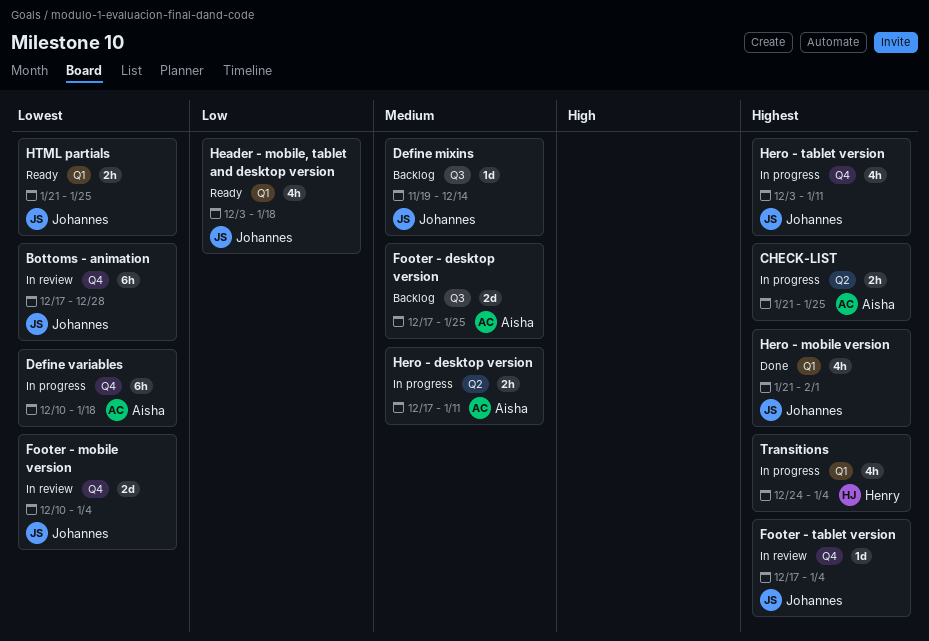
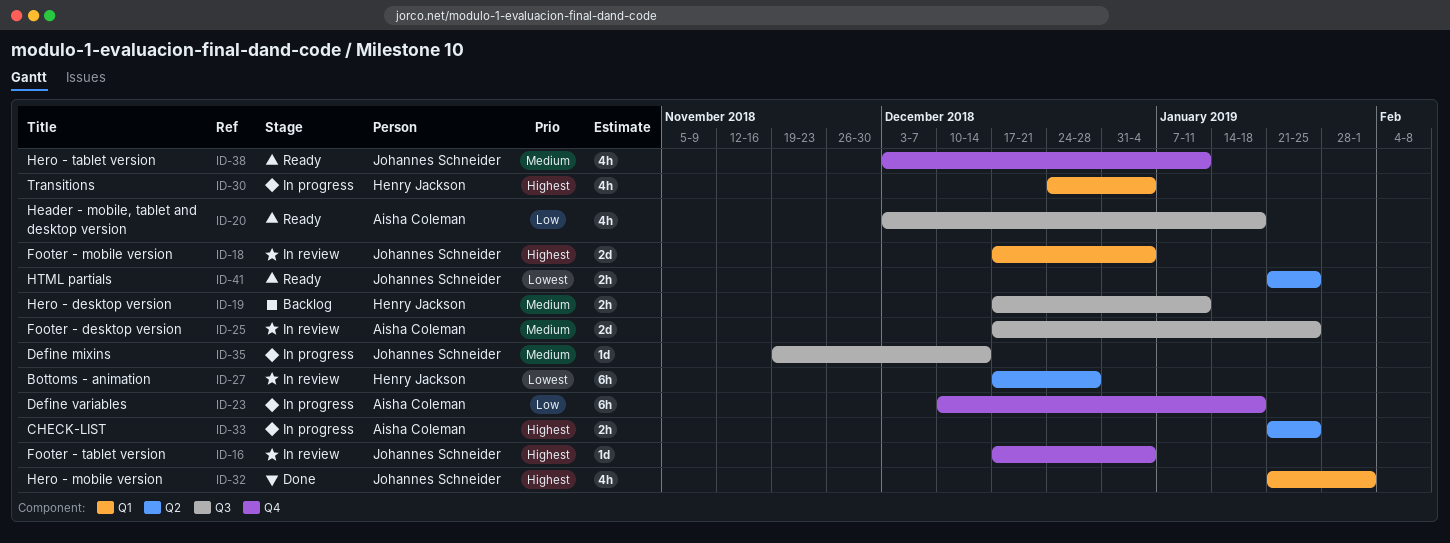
Bottoms - animation, owner: Johannes Schneider -> Henry Jackson
Bottoms - animation, label: Q4 -> Q2
Define mixins, status: Backlog -> In progress
Define variables, priority: Lowest -> Low
Footer - desktop version, status: Backlog -> In review
Footer - mobile version, priority: Lowest -> Highest
Footer - mobile version, label: Q4 -> Q1
Footer - mobile version, start: Dec 10 -> Dec 17
Header - mobile, tablet and desktop version, owner: Johannes Schneider -> Aisha Coleman
Header - mobile, tablet and desktop version, label: Q1 -> Q3
Hero - desktop version, status: In progress -> Backlog
Hero - desktop version, owner: Aisha Coleman -> Henry Jackson
Hero - desktop version, label: Q2 -> Q3
Hero - tablet version, status: In progress -> Ready
Hero - tablet version, priority: Highest -> Medium
HTML partials, label: Q1 -> Q2

